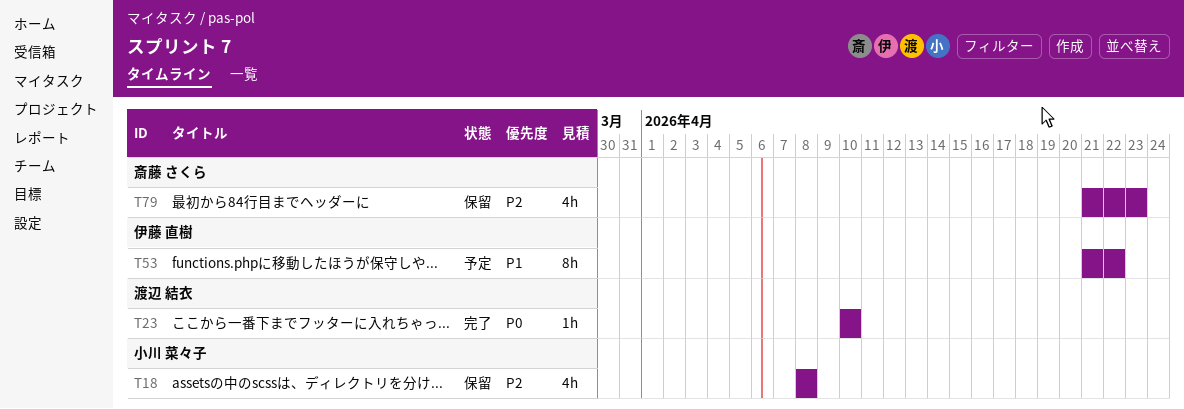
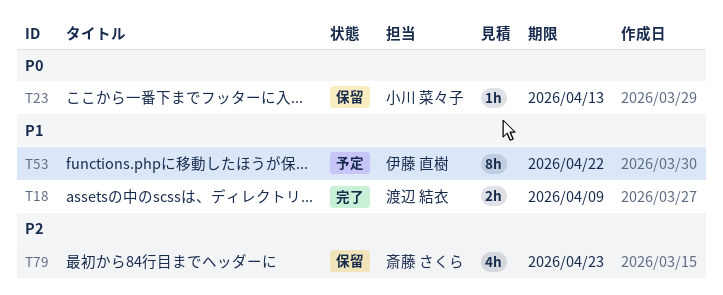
T18, status: 保留 -> 完了
T18, owner: 小川 菜々子 -> 渡辺 結衣
T18, priority: P2 -> P1
T18, estimate: 4h -> 2h
T18, due: Apr 8 -> Apr 9
T23, status: 完了 -> 保留
T23, owner: 渡辺 結衣 -> 小川 菜々子
T23, due: Apr 10 -> Apr 13

